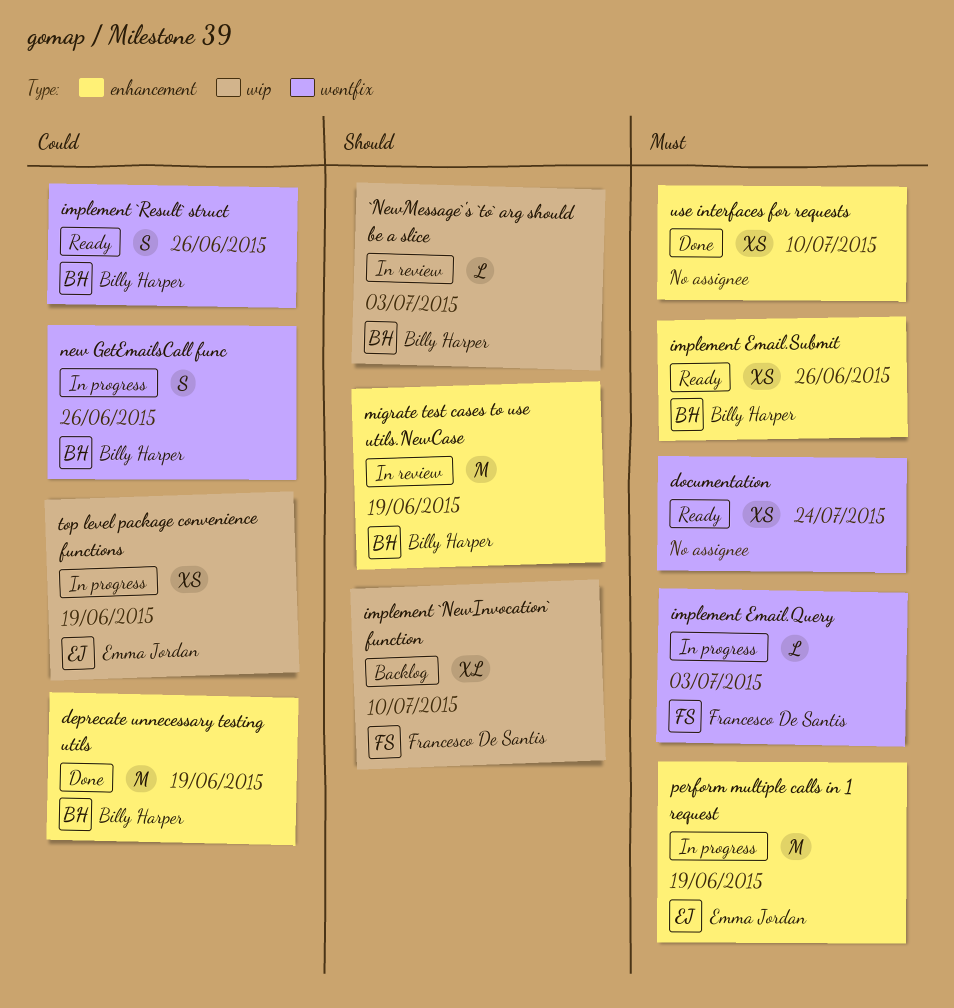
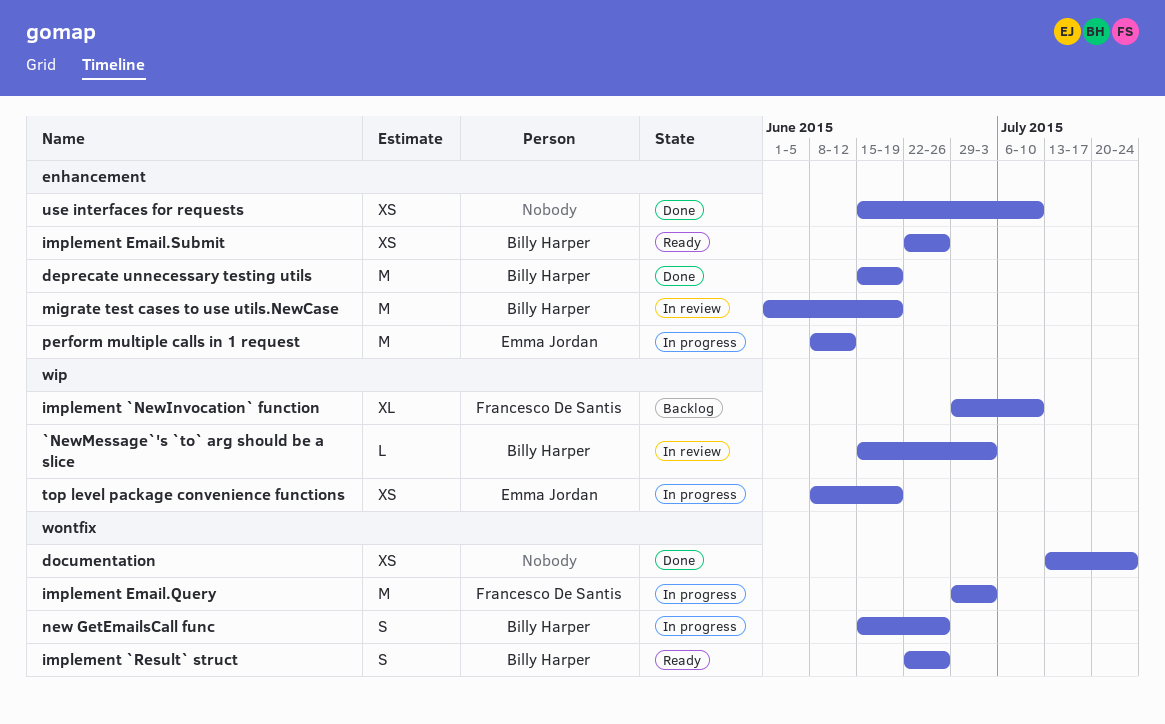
documentation, status: Ready -> Done
implement Email.Query, estimate: L -> M
perform multiple calls in 1 request, due: Jun 19 -> Jun 12

